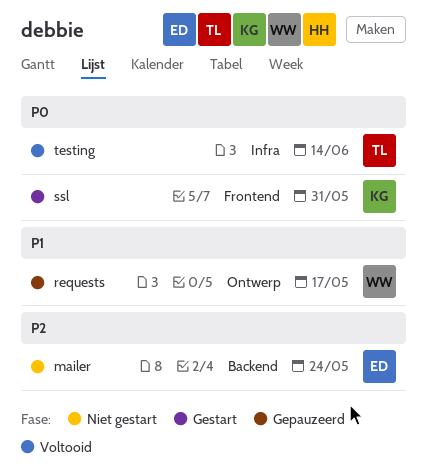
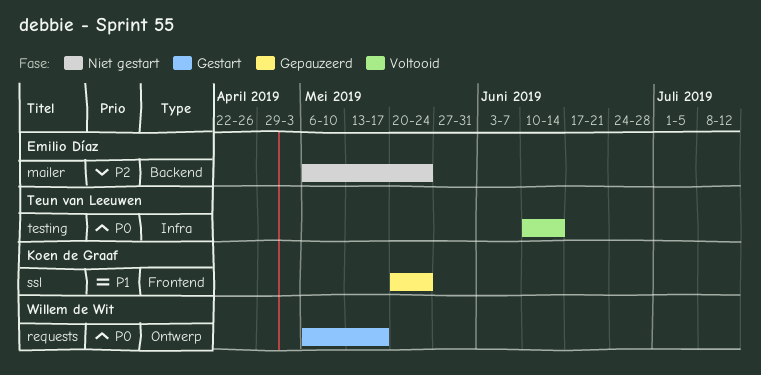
requests, status: Gepauzeerd -> Gestart
requests, priority: P1 -> P0
ssl, status: Gestart -> Gepauzeerd
ssl, priority: P0 -> P1
ssl, due: May 31 -> May 24

